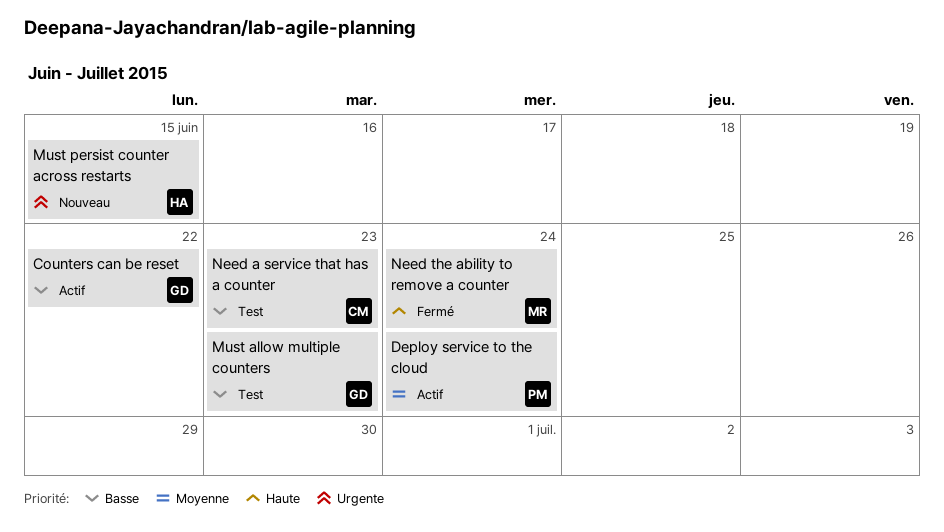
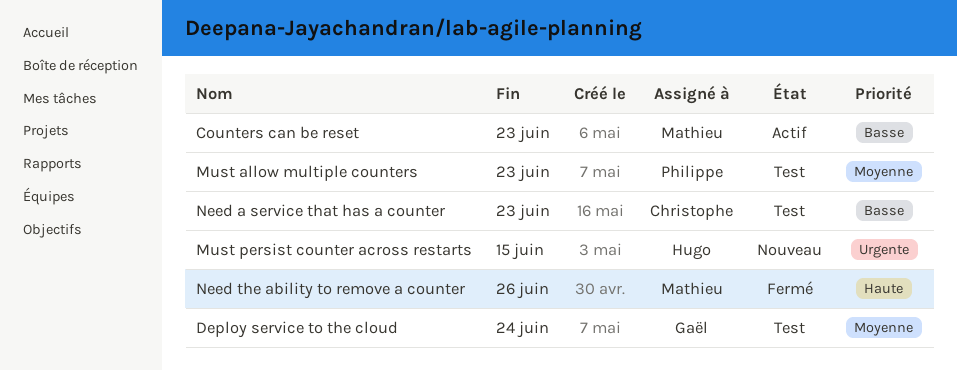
Counters can be reset, owner: Gaël -> Mathieu
Counters can be reset, due: Jun 22 -> Jun 23
Deploy service to the cloud, status: Actif -> Test
Deploy service to the cloud, owner: Philippe -> Gaël
Must allow multiple counters, owner: Gaël -> Philippe
Must allow multiple counters, priority: Basse -> Moyenne
Need the ability to remove a counter, due: Jun 24 -> Jun 26

